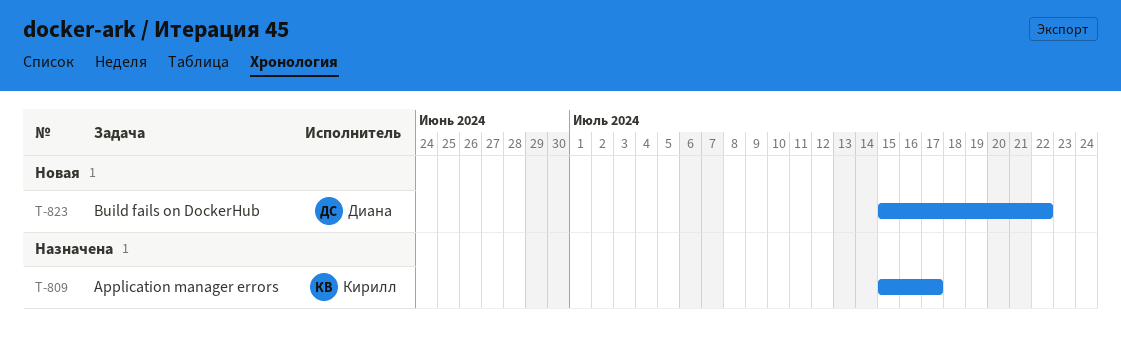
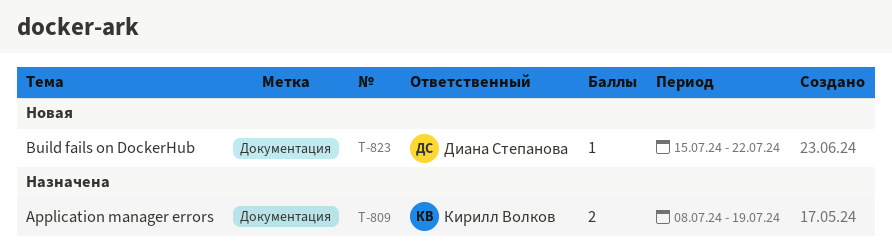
T-809, start: Jul 15 -> Jul 8
T-809, due: Jul 17 -> Jul 19

